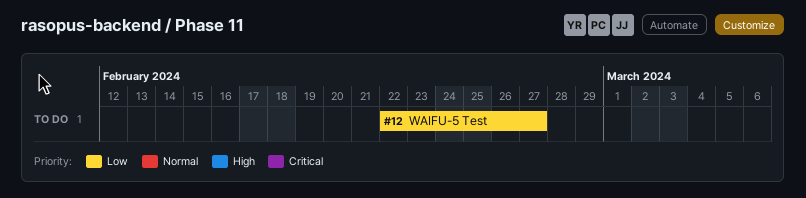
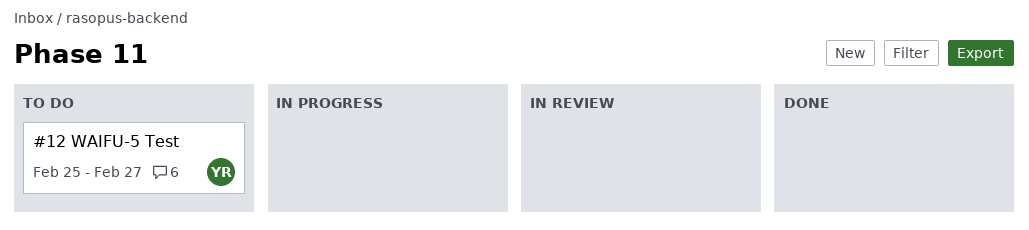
#12, start: Feb 22 -> Feb 25

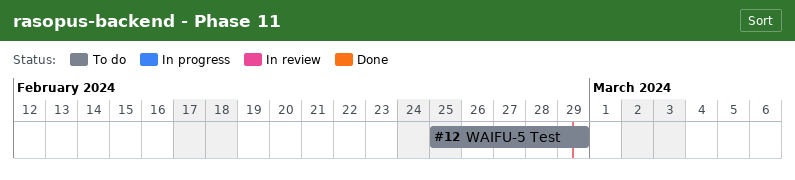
#12, due: Feb 27 -> Feb 29

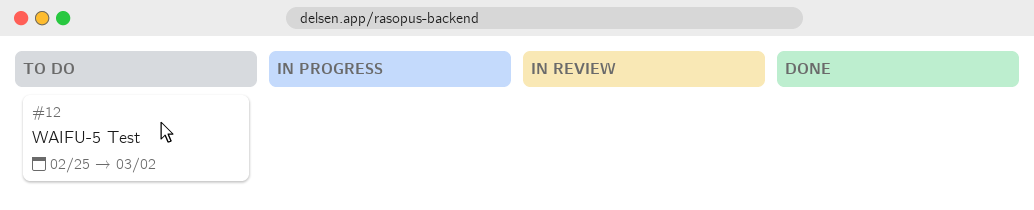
#12, due: Feb 29 -> Mar 2

